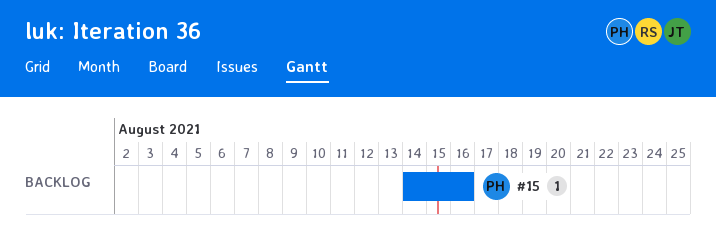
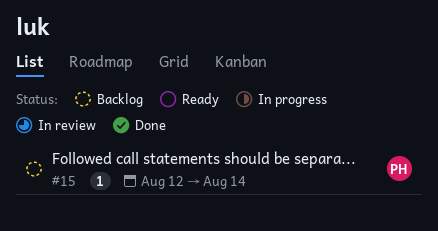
#15, start: Aug 14 -> Aug 12
#15, due: Aug 16 -> Aug 14

